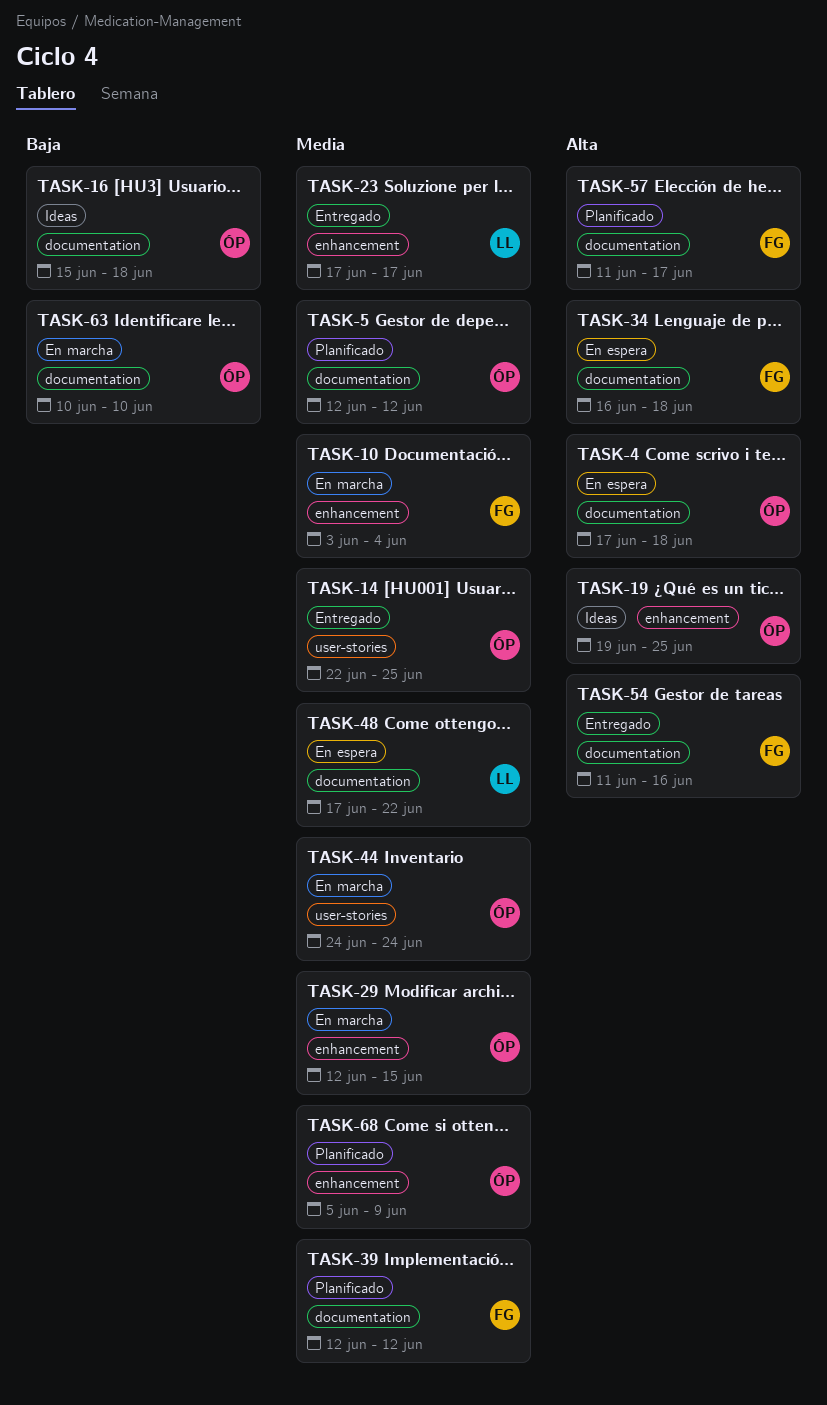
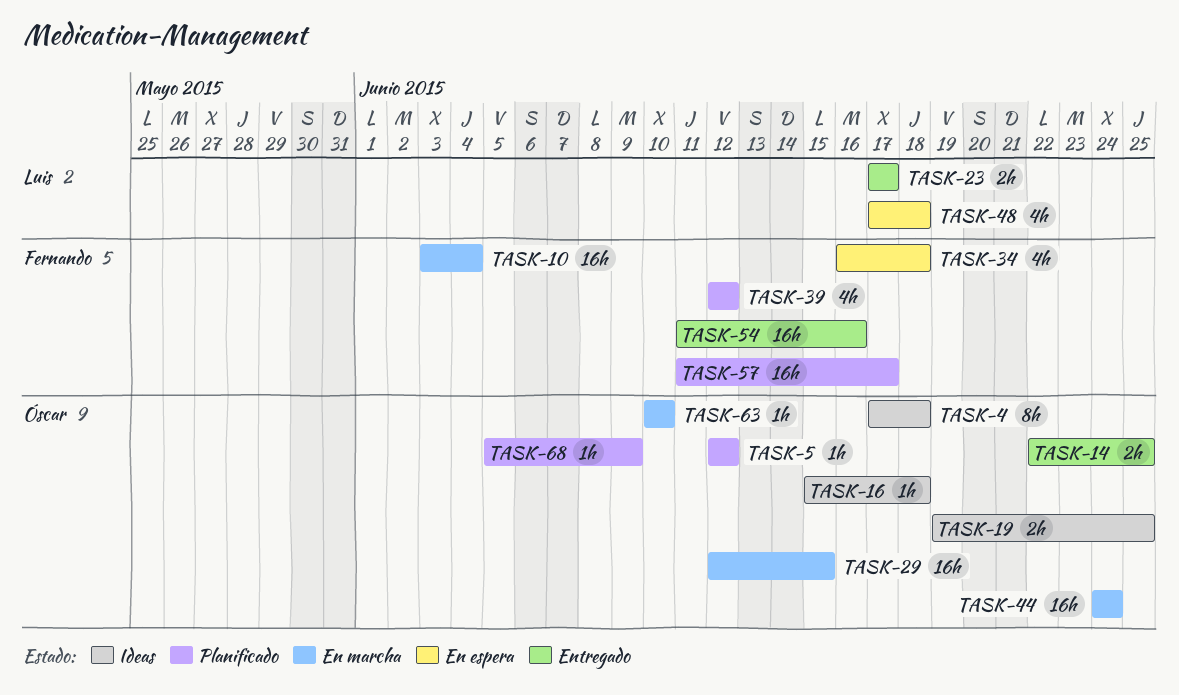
TASK-4, status: En espera -> Ideas
TASK-48, due: Jun 22 -> Jun 18

